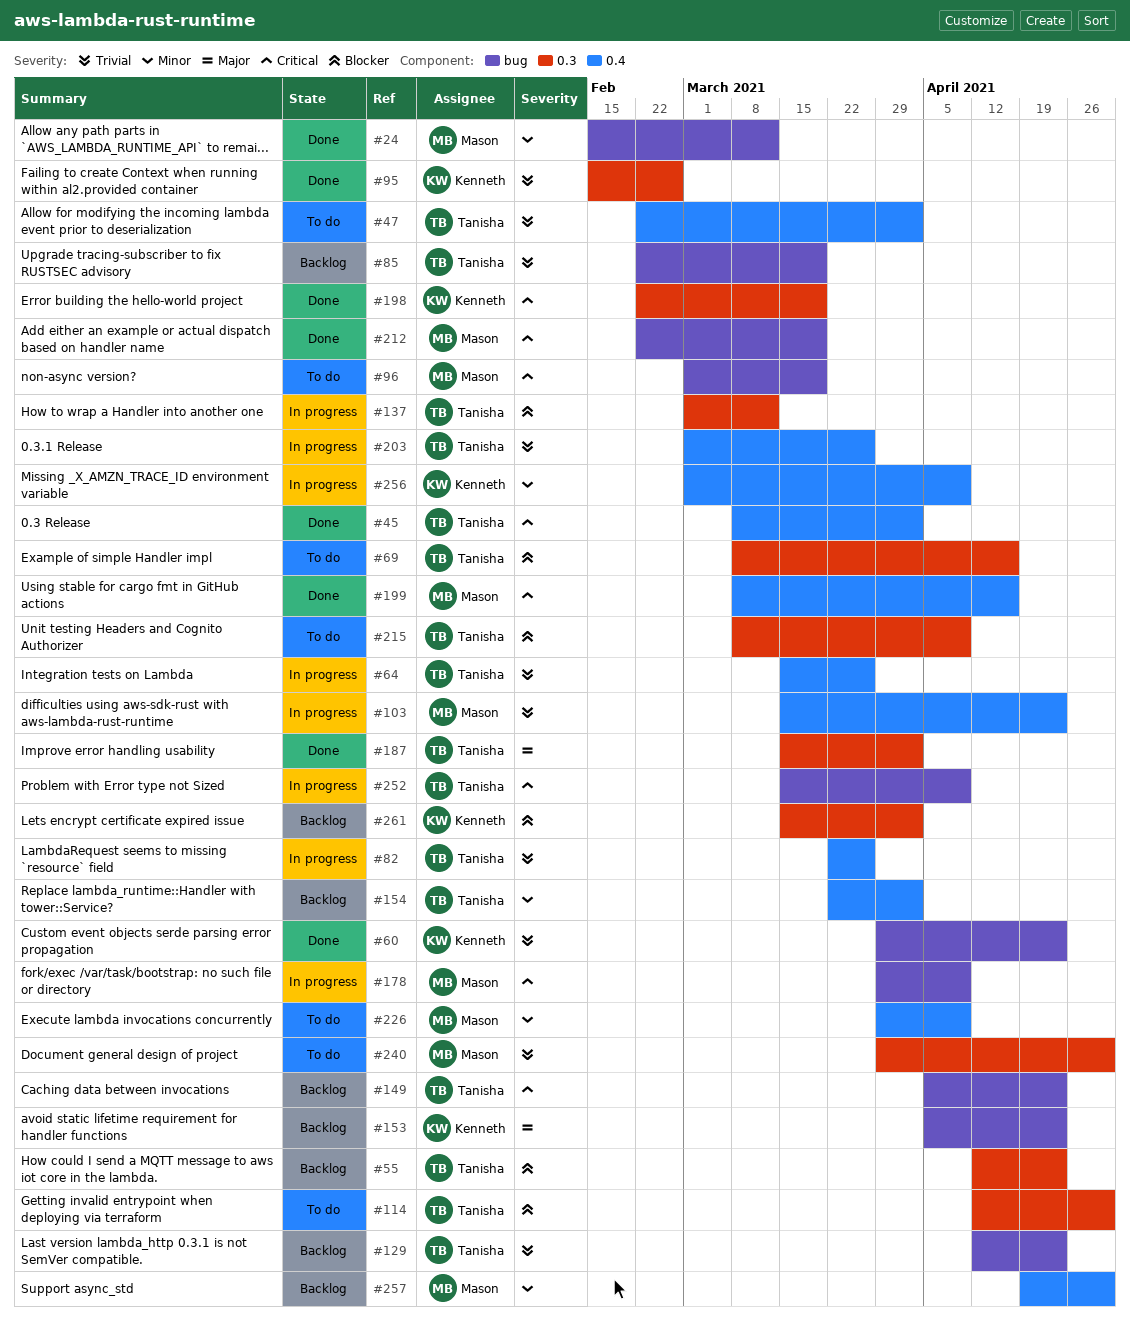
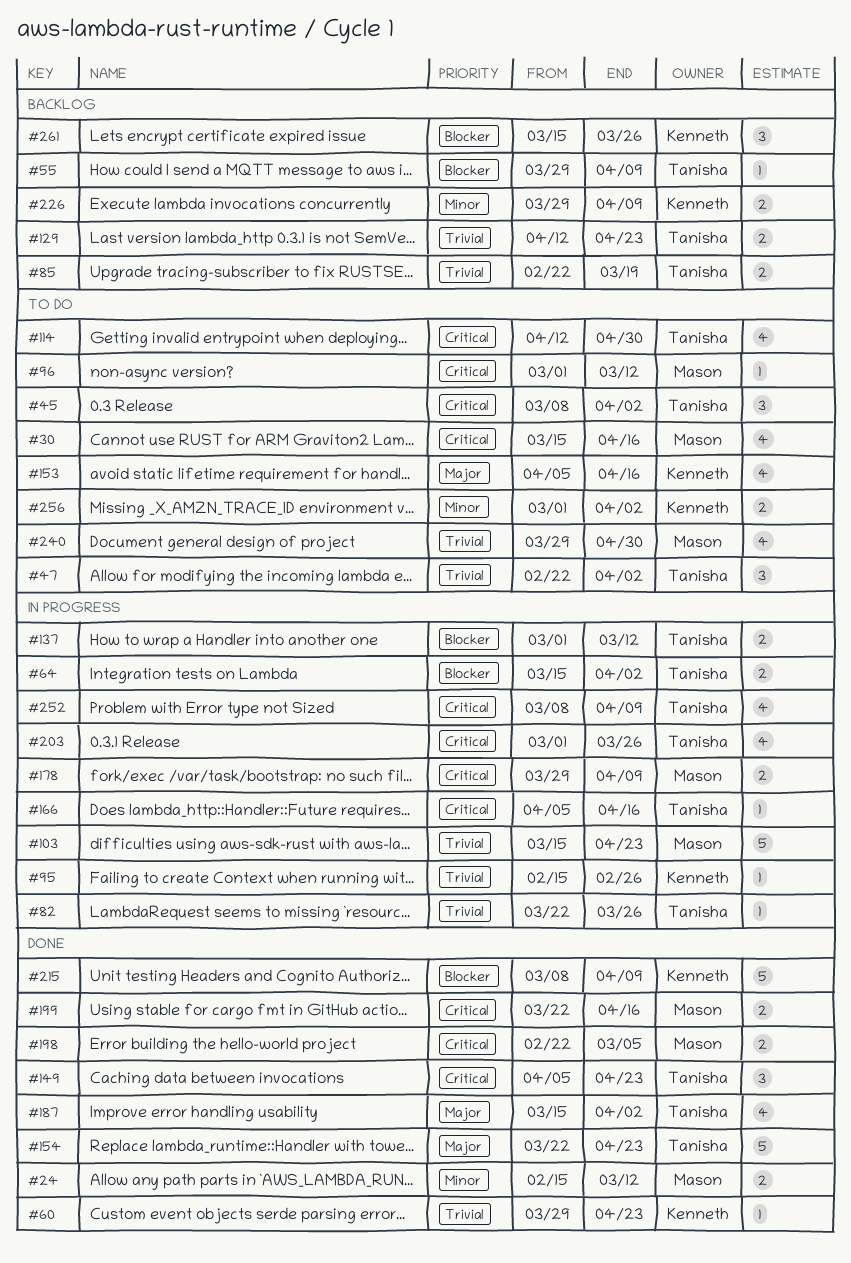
#30: none -> present
#45, status: Done -> To do
#55, start: Apr 12 -> Mar 29
#55, due: Apr 23 -> Apr 9
#64, priority: Trivial -> Blocker
#64, due: Mar 26 -> Apr 2
#69: present -> none
#95, status: Done -> In progress
#96, due: Mar 19 -> Mar 12
#114, priority: Blocker -> Critical
#149, status: Backlog -> Done
#153, status: Backlog -> To do
#153, due: Apr 23 -> Apr 16
#154, status: Backlog -> Done
#154, priority: Minor -> Major
#154, due: Apr 2 -> Apr 23
#166: none -> present
#198, owner: Kenneth -> Mason
#198, due: Mar 19 -> Mar 5
#199, start: Mar 8 -> Mar 22
#203, priority: Trivial -> Critical
#212: present -> none
#215, status: To do -> Done
#215, owner: Tanisha -> Kenneth
#226, status: To do -> Backlog
#226, owner: Mason -> Kenneth
#252, start: Mar 15 -> Mar 8
#256, status: In progress -> To do
#256, due: Apr 9 -> Apr 2
#257: present -> none
#261, due: Apr 2 -> Mar 26

